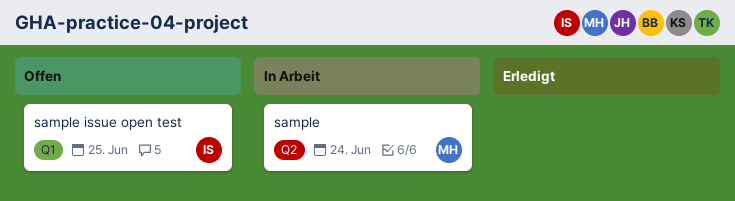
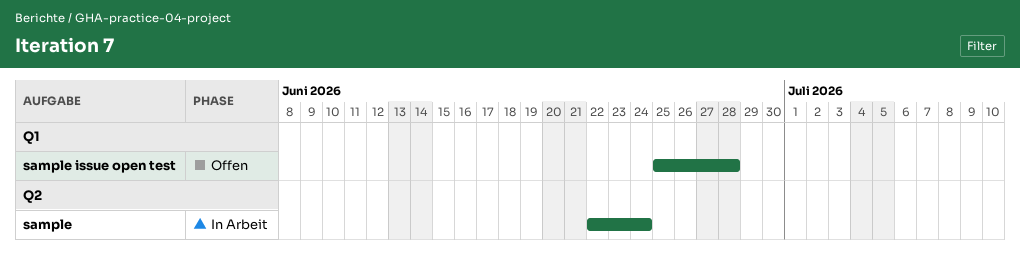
sample issue open test, due: Jun 25 -> Jun 28

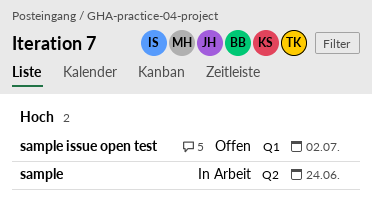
sample issue open test, due: Jun 28 -> Jul 2

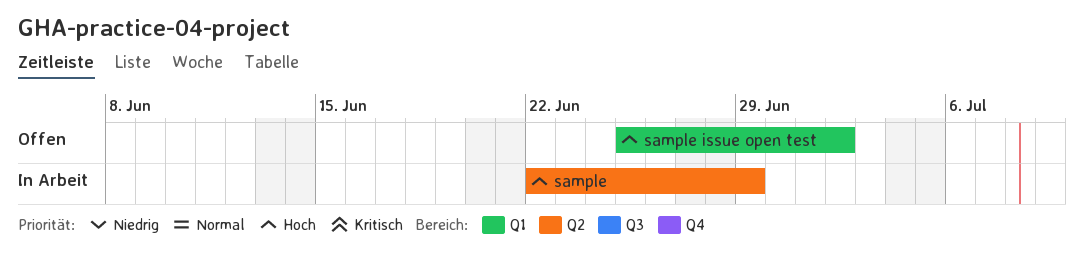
sample, due: Jun 24 -> Jun 29

